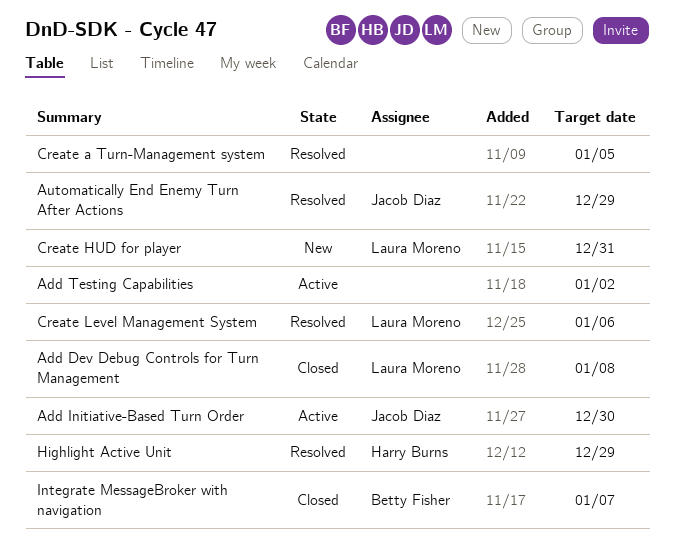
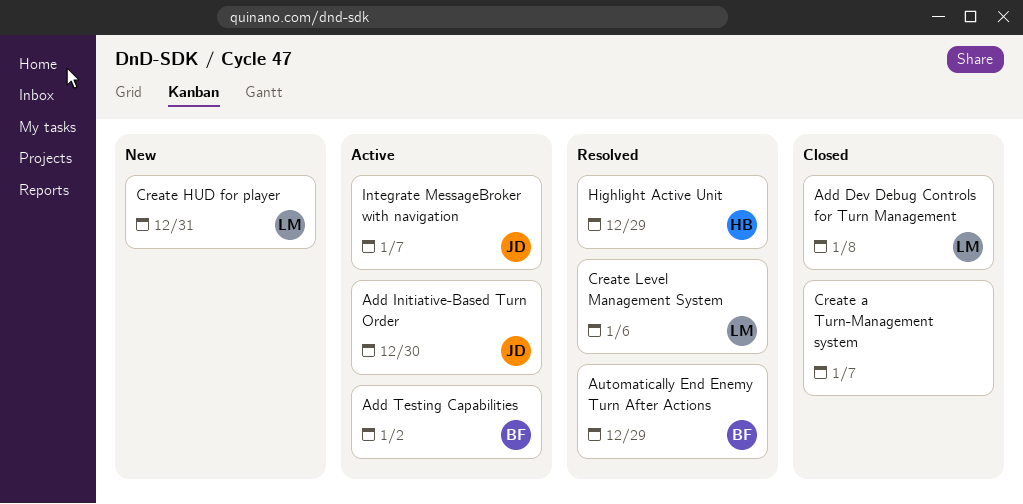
Add Testing Capabilities, owner: none -> Betty Fisher
Automatically End Enemy Turn After Actions, owner: Jacob Diaz -> Betty Fisher
Create a Turn-Management system, status: Resolved -> Closed
Create a Turn-Management system, due: Jan 5 -> Jan 7
Integrate MessageBroker with navigation, status: Closed -> Active
Integrate MessageBroker with navigation, owner: Betty Fisher -> Jacob Diaz

